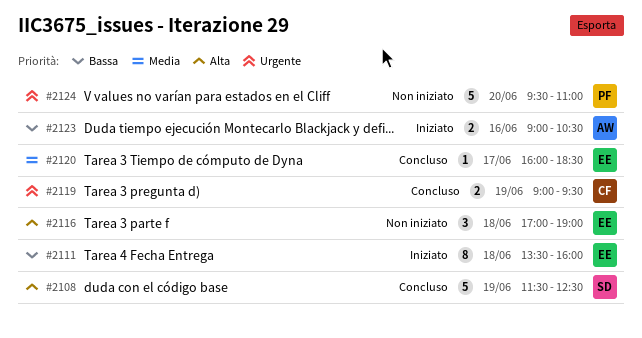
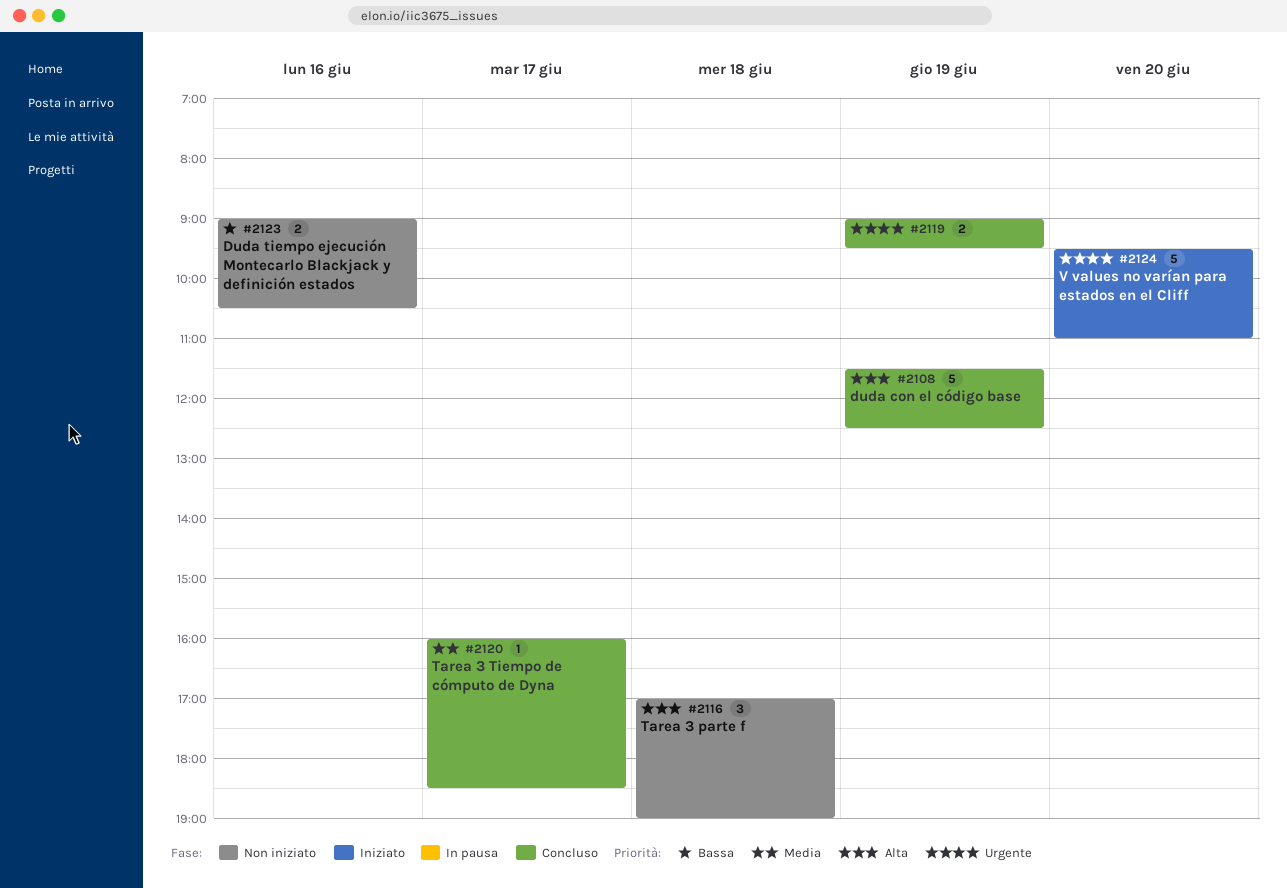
#2111: present -> none
#2123, status: Iniziato -> Non iniziato
#2124, status: Non iniziato -> Iniziato

